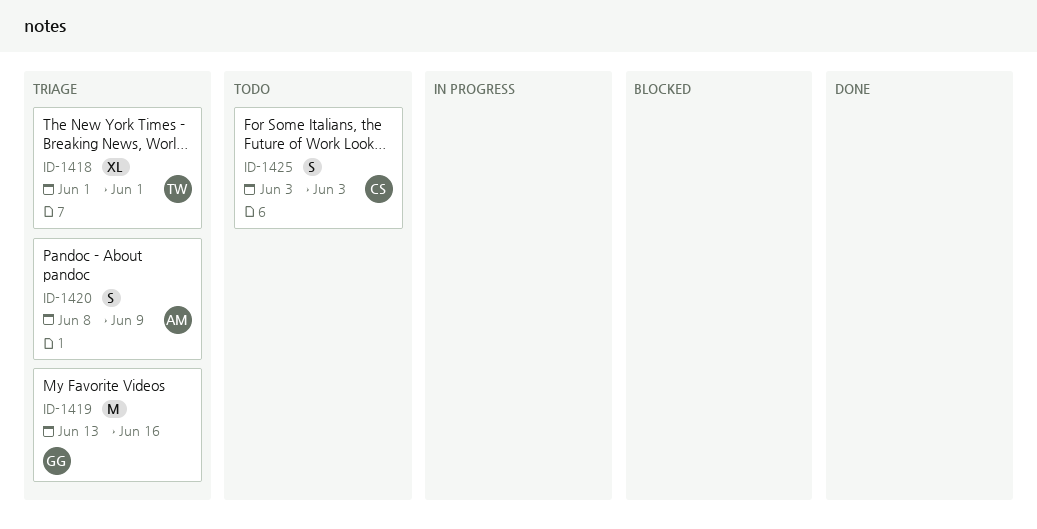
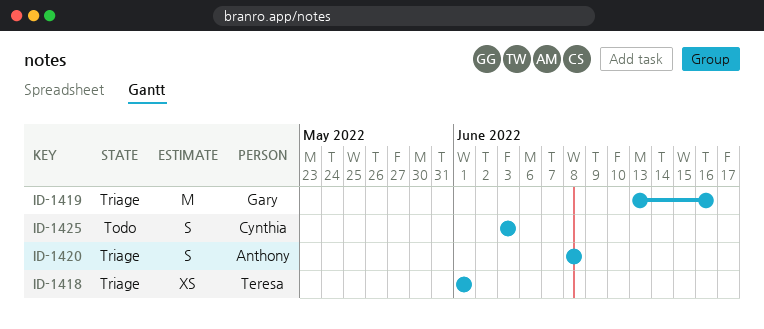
ID-1418, estimate: XL -> XS
ID-1420, due: Jun 9 -> Jun 8

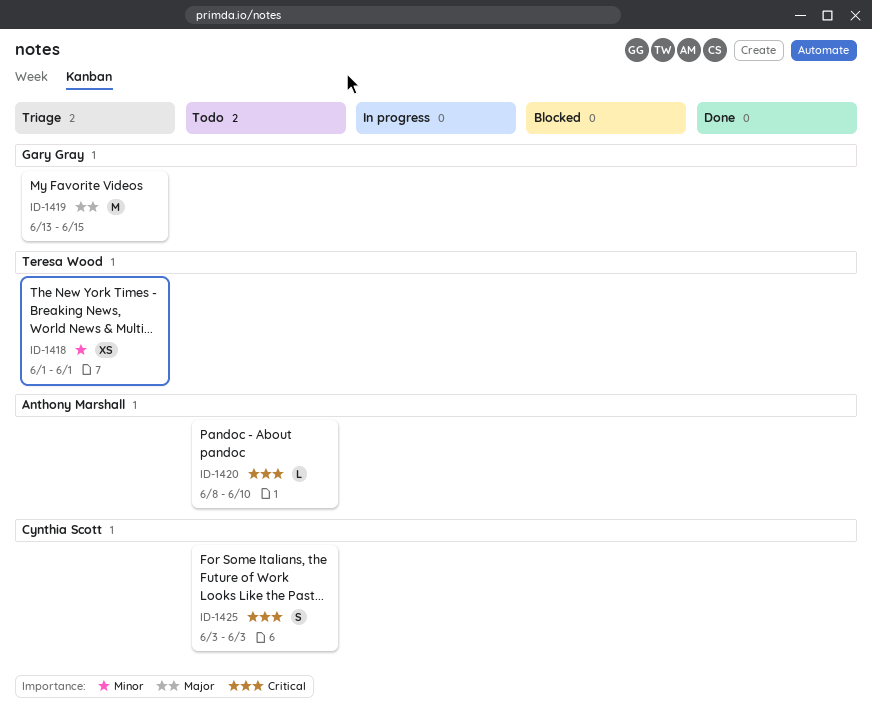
ID-1419, due: Jun 16 -> Jun 15
ID-1420, status: Triage -> Todo
ID-1420, estimate: S -> L
ID-1420, due: Jun 8 -> Jun 10

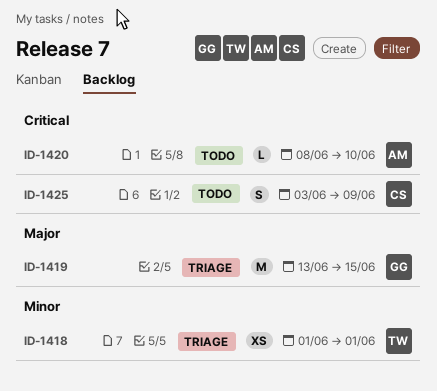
ID-1425, due: Jun 3 -> Jun 9

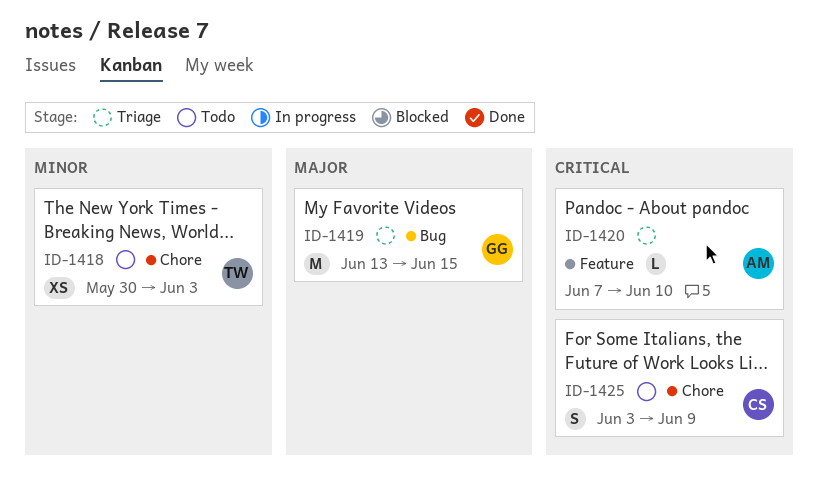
ID-1418, status: Triage -> Todo
ID-1418, start: Jun 1 -> May 30
ID-1418, due: Jun 1 -> Jun 3
ID-1420, status: Todo -> Triage
ID-1420, start: Jun 8 -> Jun 7

